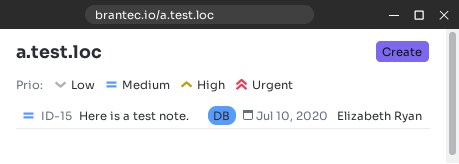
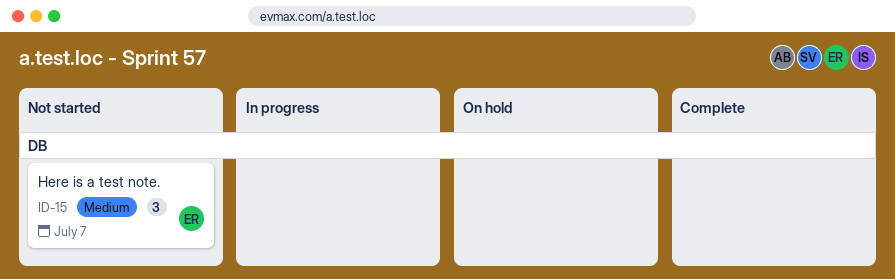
ID-15, due: Jul 10 -> Jul 7

